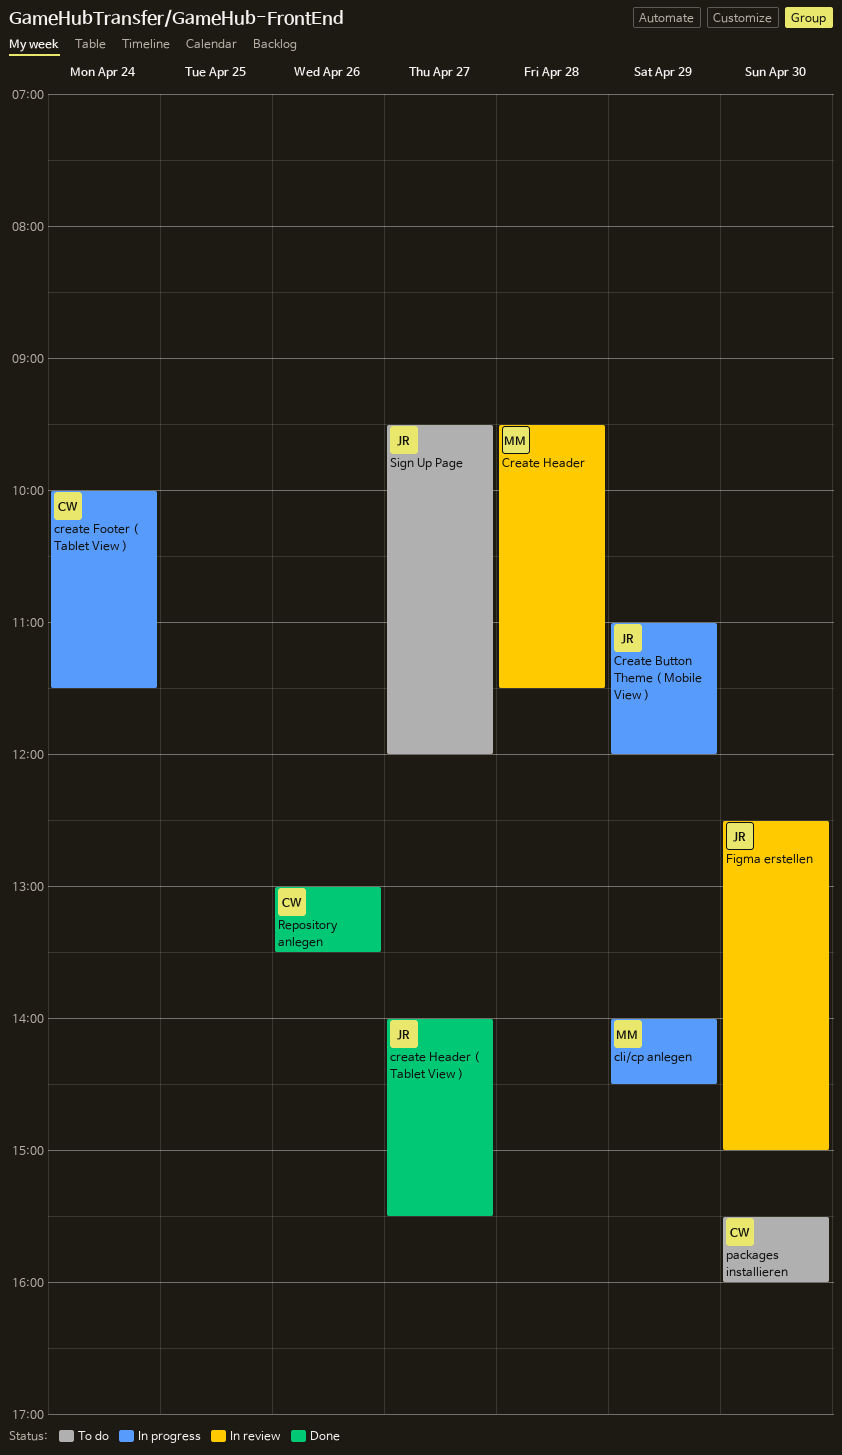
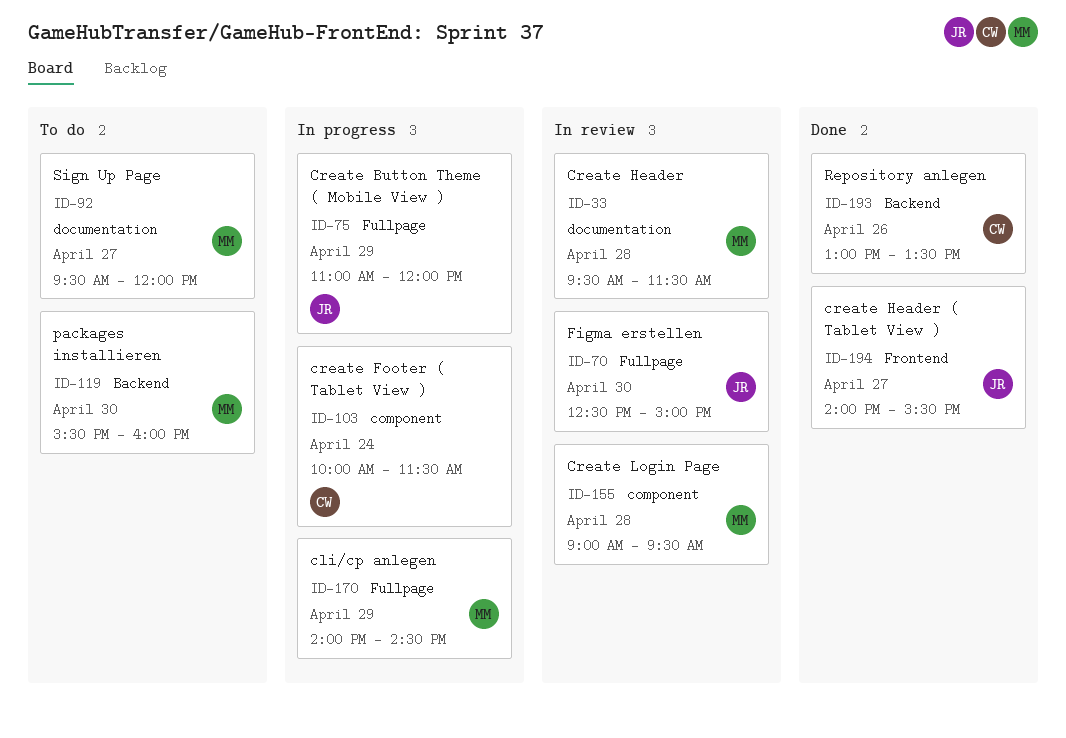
Create Login Page: none -> present
packages installieren, owner: CW -> MM
Sign Up Page, owner: JR -> MM

